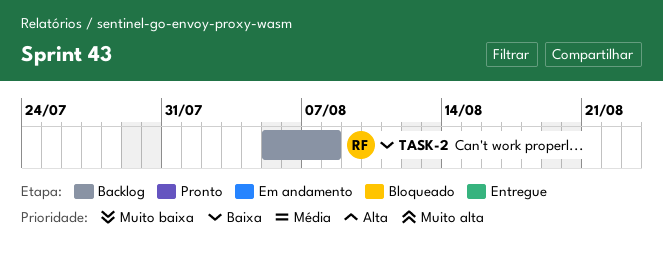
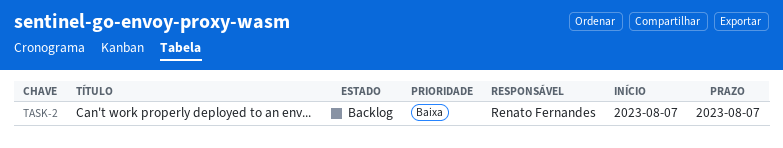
TASK-2, start: Aug 5 -> Aug 7
TASK-2, due: Aug 8 -> Aug 7

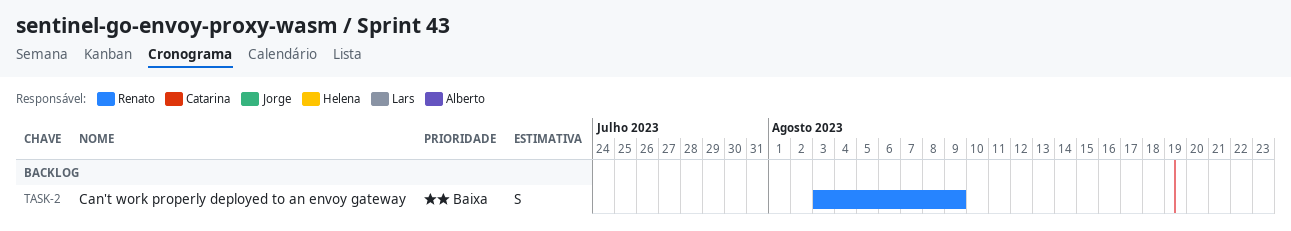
TASK-2, start: Aug 7 -> Aug 3
TASK-2, due: Aug 7 -> Aug 9

